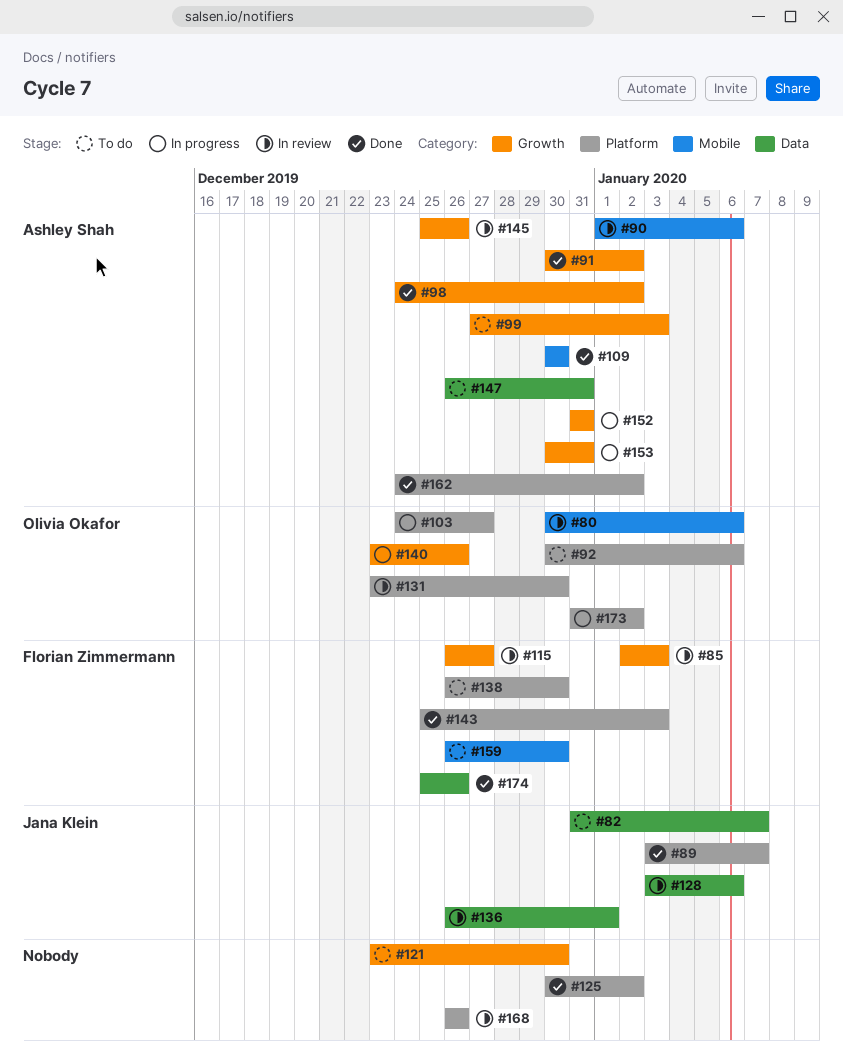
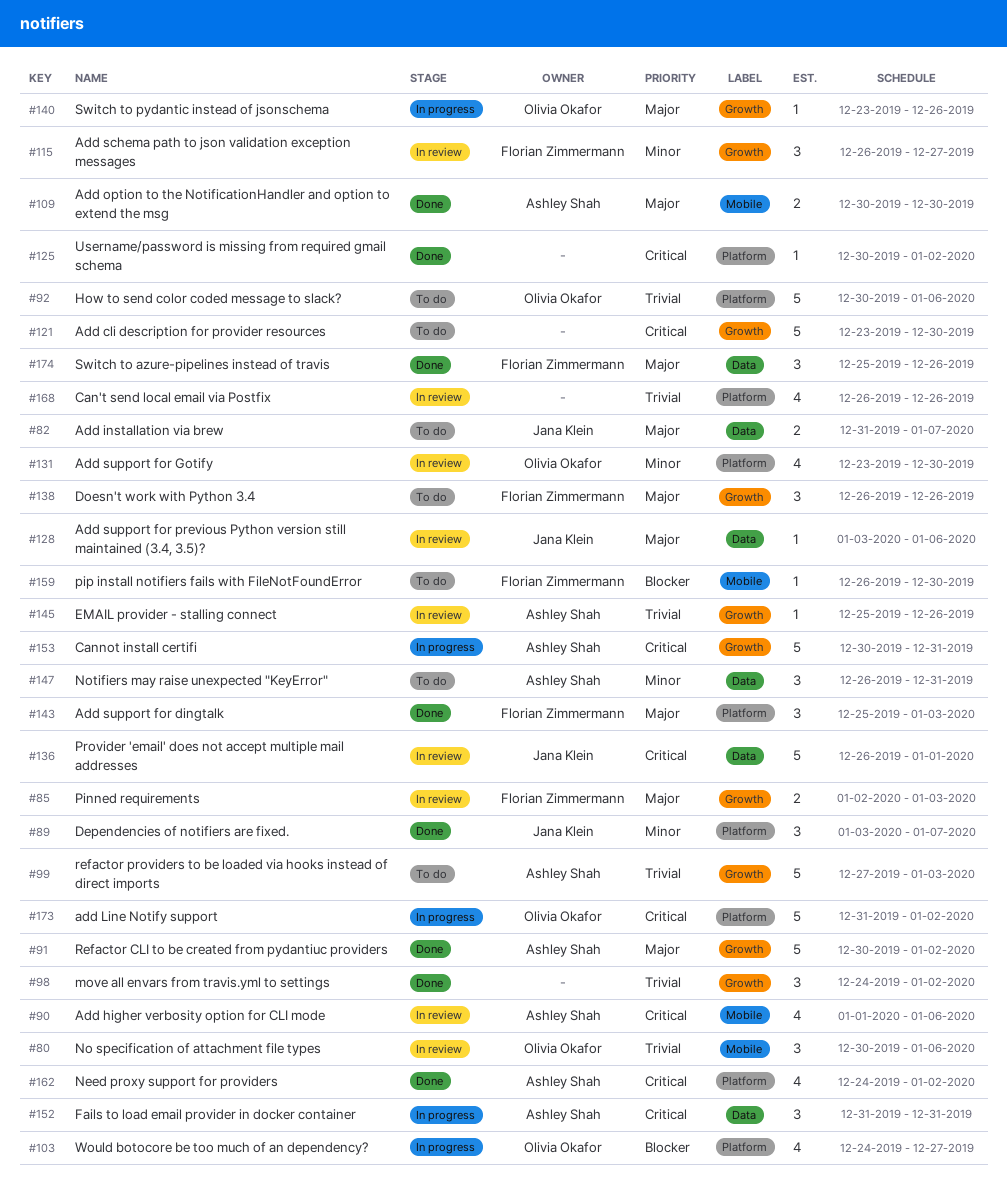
#98, owner: Ashley Shah -> none
#138, label: Platform -> Growth
#138, due: Dec 30 -> Dec 26
#152, label: Growth -> Data

